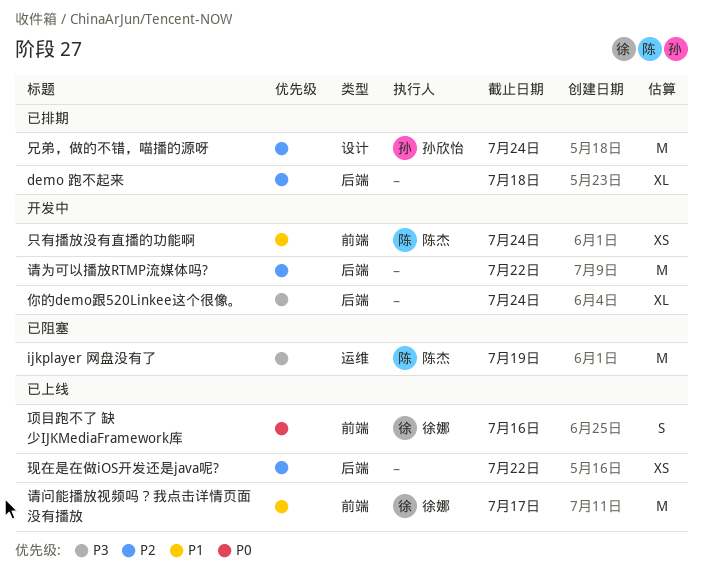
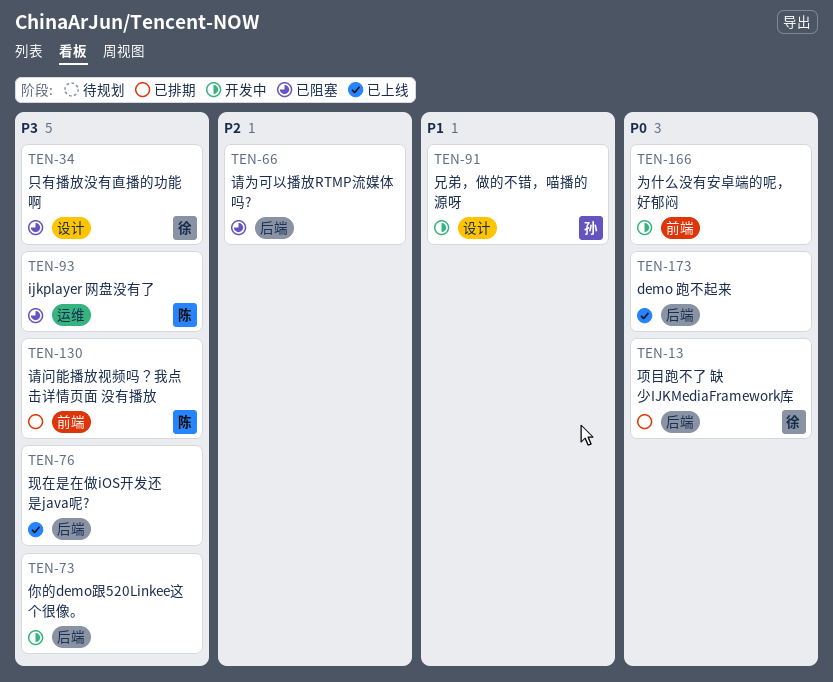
demo 跑不起来, status: 已排期 -> 已上线
demo 跑不起来, priority: P2 -> P0
为什么没有安卓端的呢，好郁闷: none -> present
兄弟，做的不错，喵播的源呀, status: 已排期 -> 开发中
兄弟，做的不错，喵播的源呀, priority: P2 -> P1
只有播放没有直播的功能啊, status: 开发中 -> 已阻塞
只有播放没有直播的功能啊, owner: 陈杰 -> 徐娜
只有播放没有直播的功能啊, priority: P1 -> P3
只有播放没有直播的功能啊, label: 前端 -> 设计
现在是在做iOS开发还是java呢?, priority: P2 -> P3
请为可以播放RTMP流媒体吗?, status: 开发中 -> 已阻塞
请问能播放视频吗？我点击详情页面 没有播放, status: 已上线 -> 已排期
请问能播放视频吗？我点击详情页面 没有播放, owner: 徐娜 -> 陈杰
请问能播放视频吗？我点击详情页面 没有播放, priority: P1 -> P3
项目跑不了 缺少IJKMediaFramework库, status: 已上线 -> 已排期
项目跑不了 缺少IJKMediaFramework库, label: 前端 -> 后端

